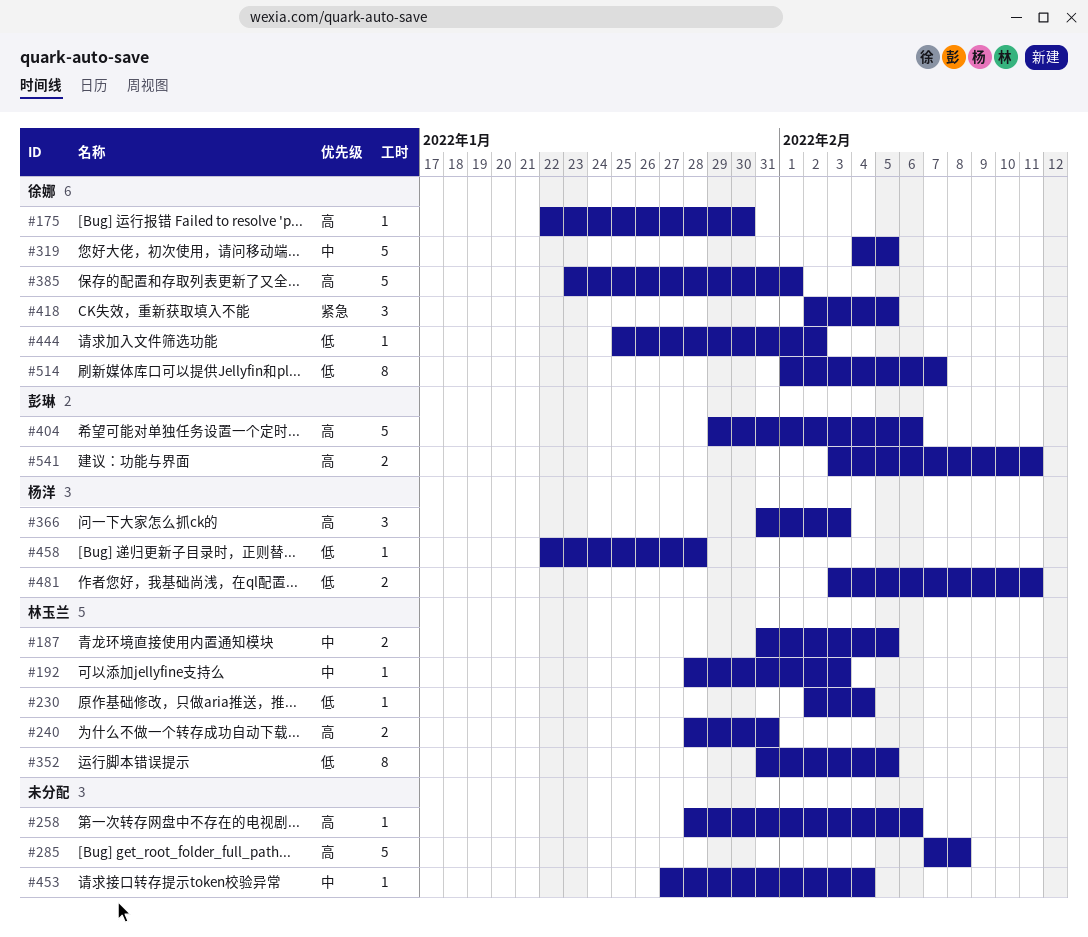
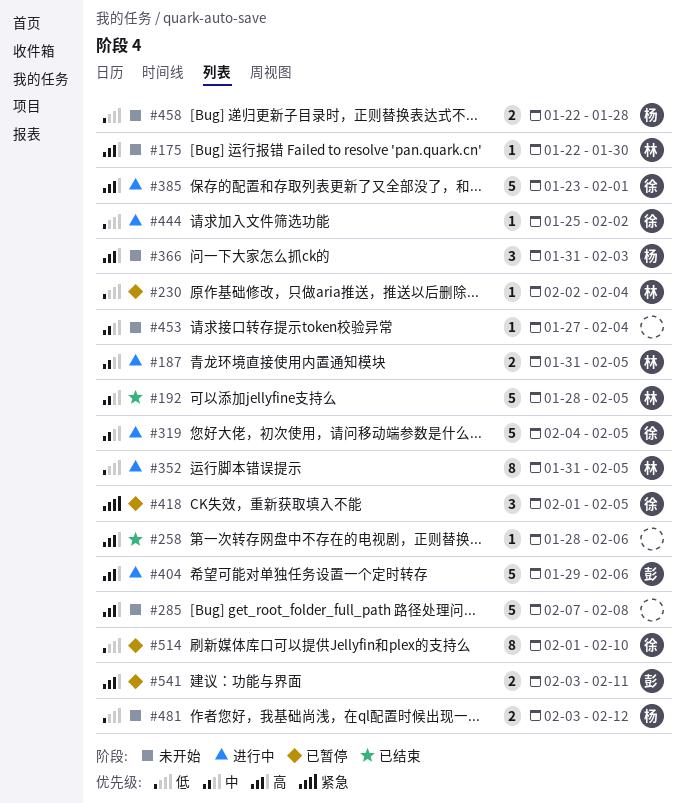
#175, owner: 徐娜 -> 林玉兰
#192, estimate: 1 -> 5
#192, due: Feb 3 -> Feb 5
#240: present -> none
#418, start: Feb 2 -> Feb 1
#458, estimate: 1 -> 2
#481, due: Feb 11 -> Feb 12
#514, due: Feb 7 -> Feb 10

